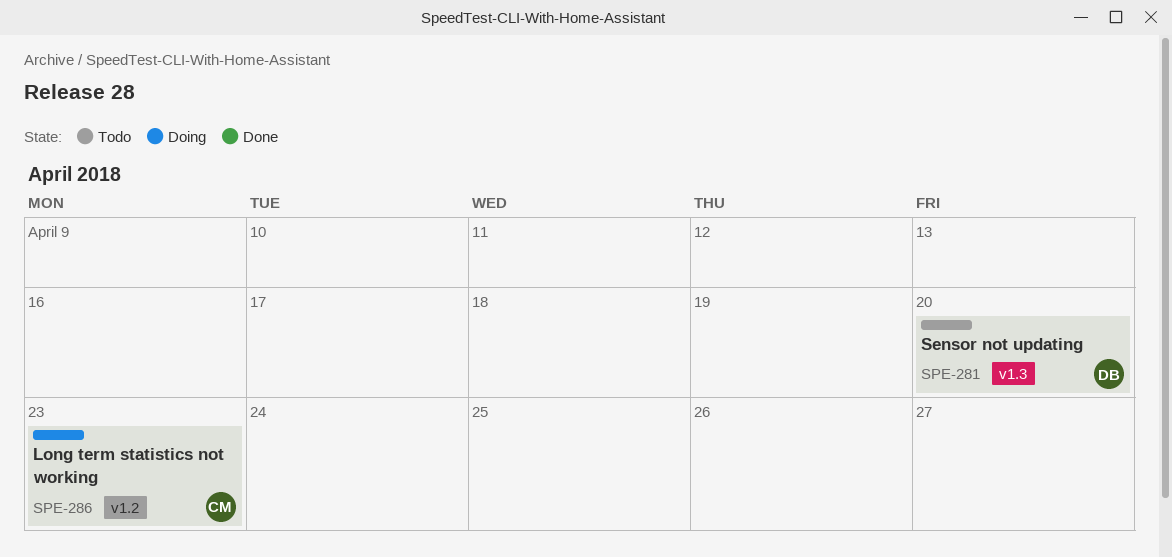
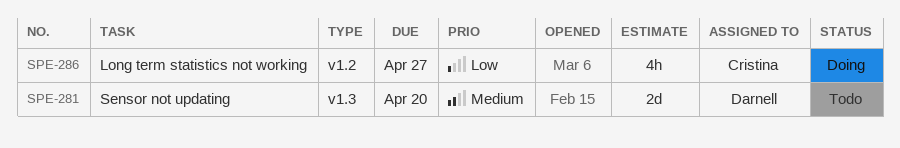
SPE-286, due: Apr 23 -> Apr 27

